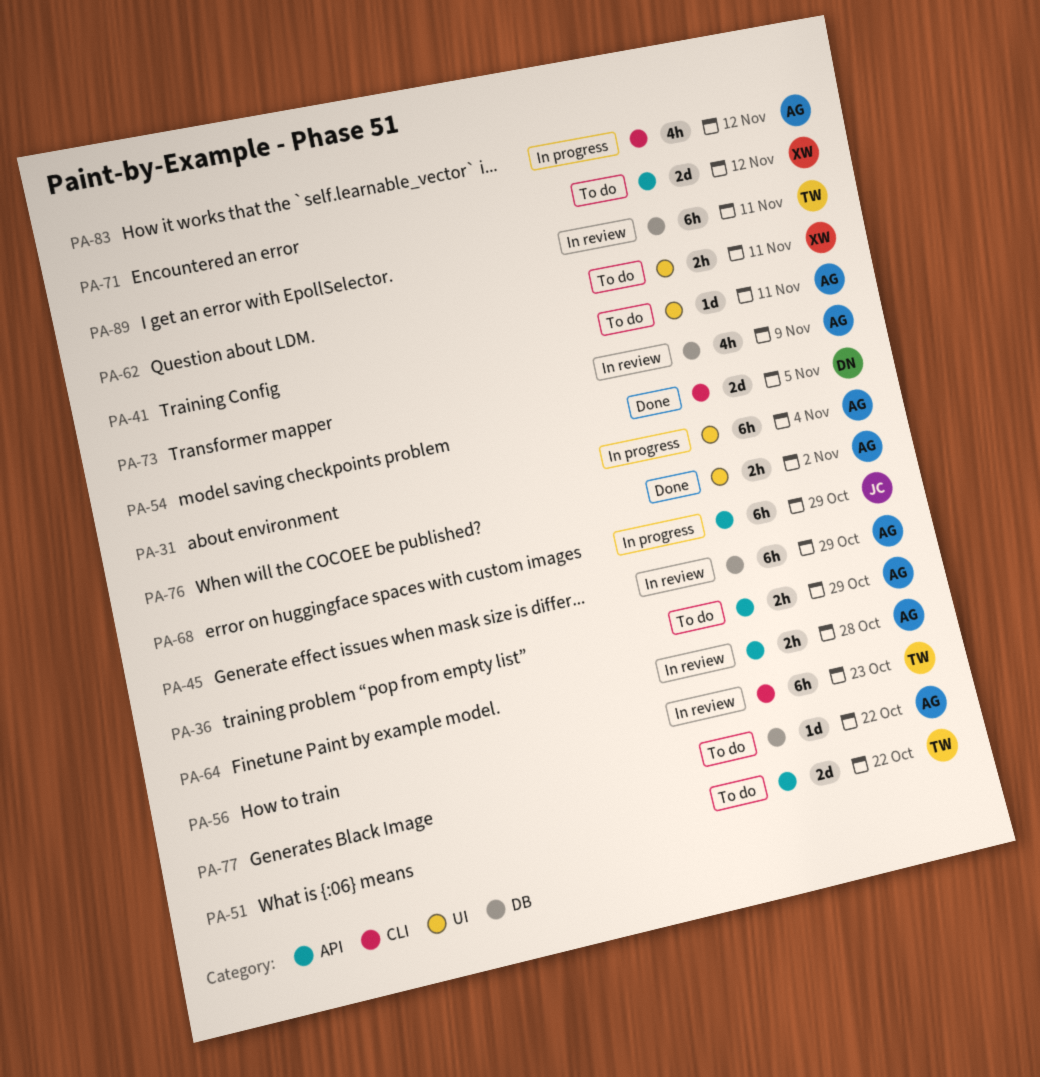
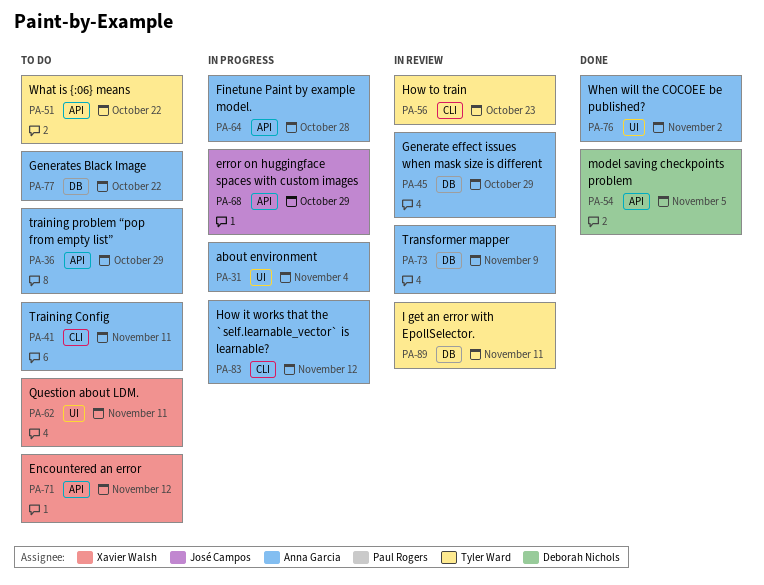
PA-41, label: UI -> CLI
PA-54, label: CLI -> API
PA-64, status: In review -> In progress

